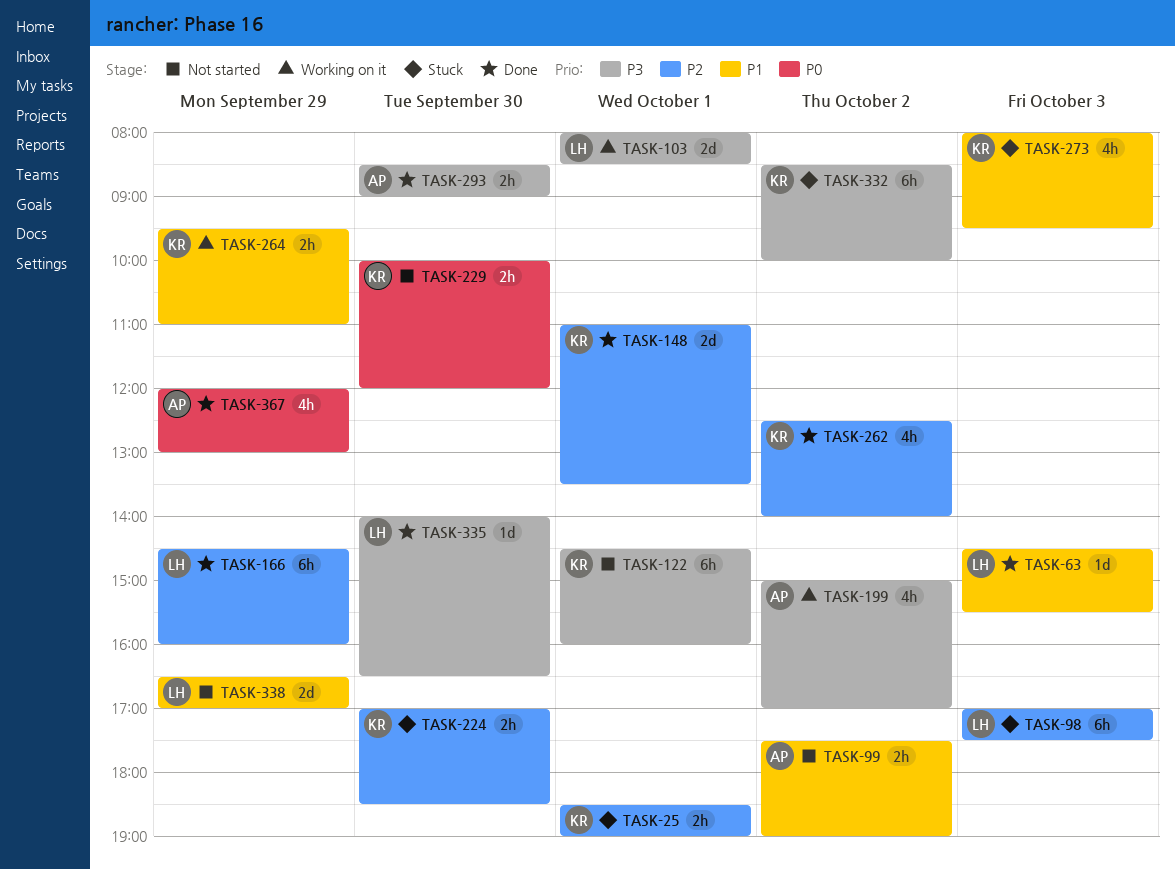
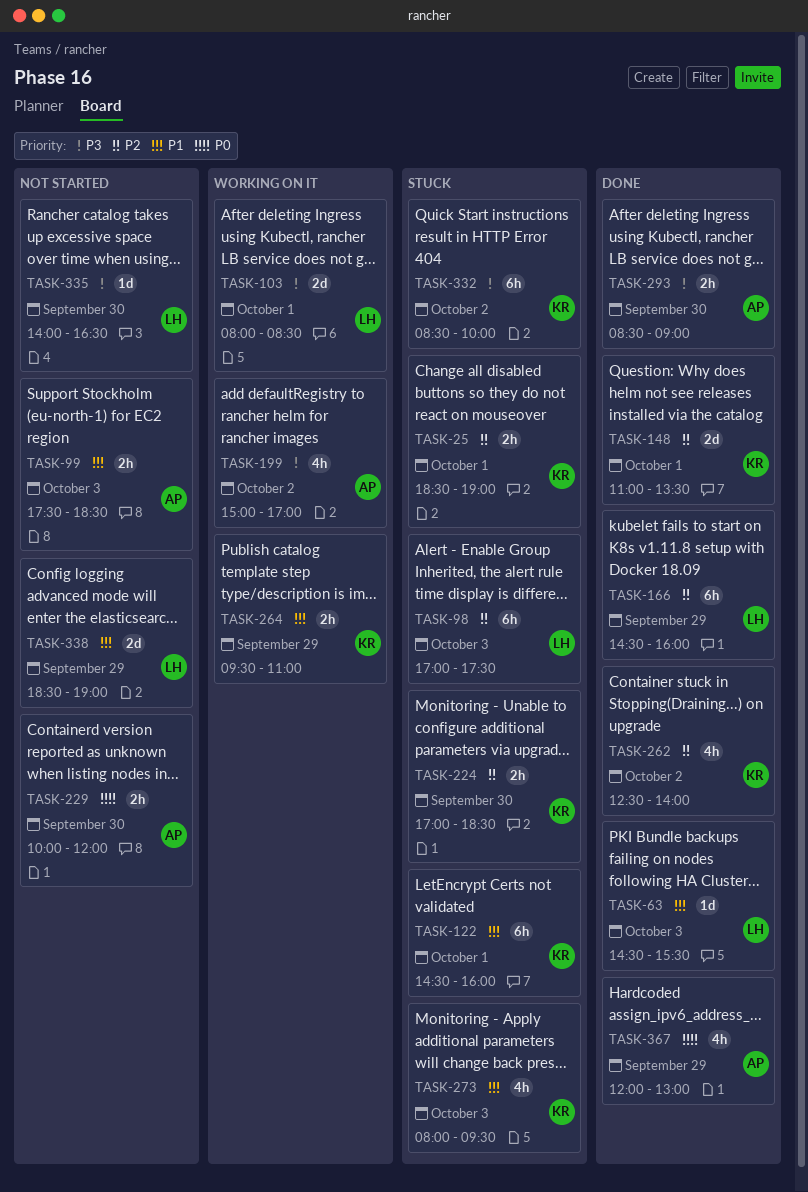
TASK-99, day: Oct 2 -> Oct 3
TASK-99, ends: 19:00 -> 18:30
TASK-122, status: Not started -> Stuck
TASK-122, priority: P3 -> P1
TASK-229, owner: KR -> AP
TASK-335, status: Done -> Not started
TASK-338, begins: 16:30 -> 18:30
TASK-338, ends: 17:00 -> 19:00

